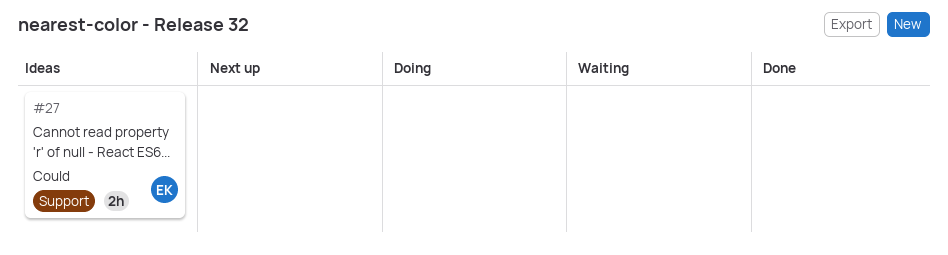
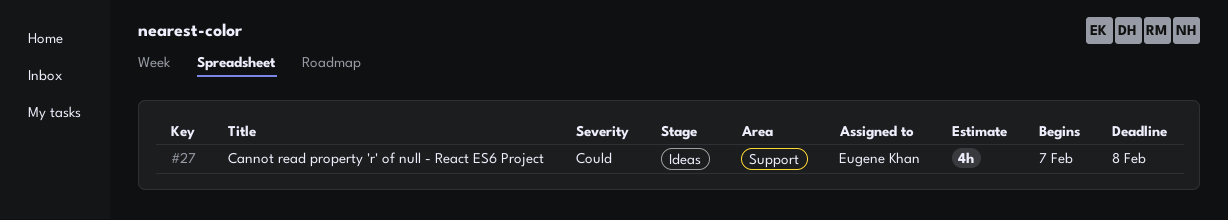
#27, estimate: 2h -> 4h

